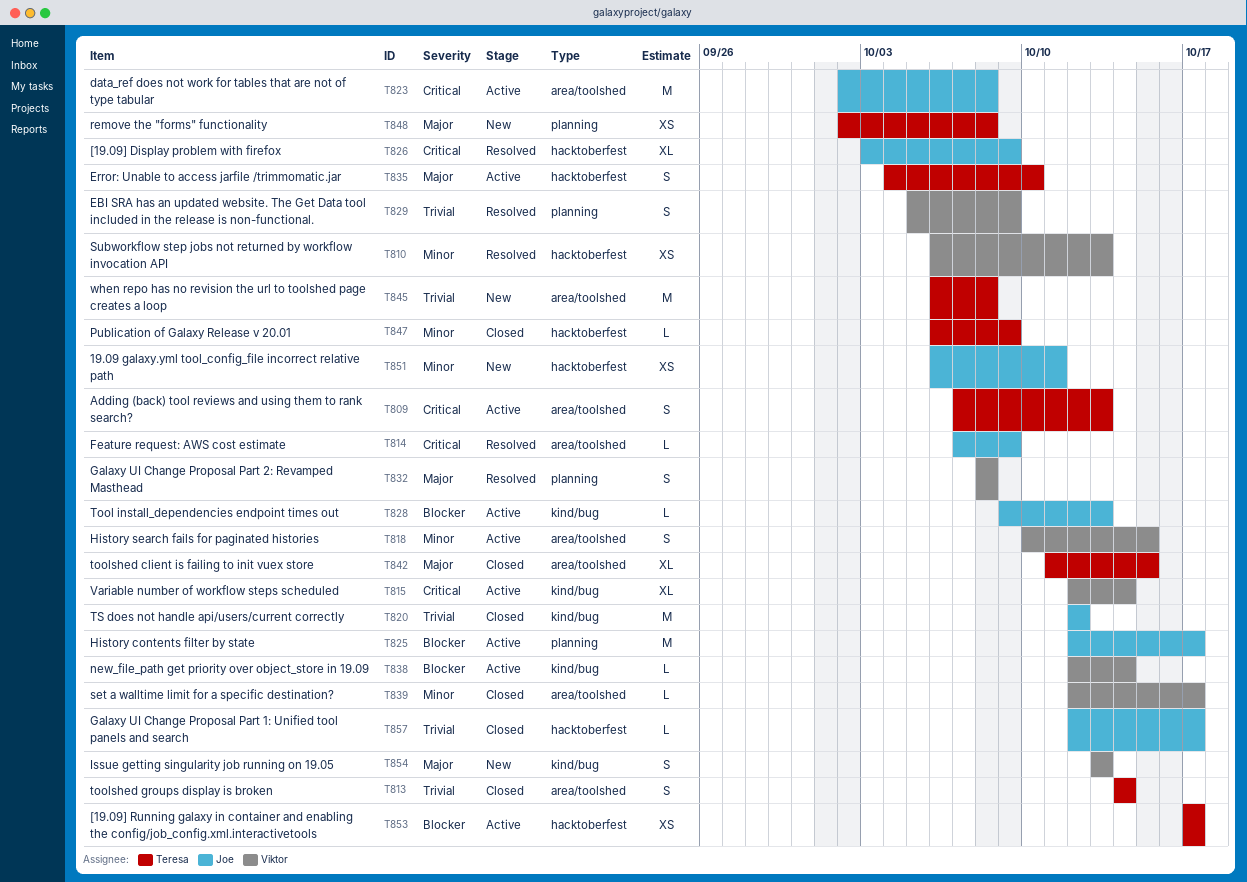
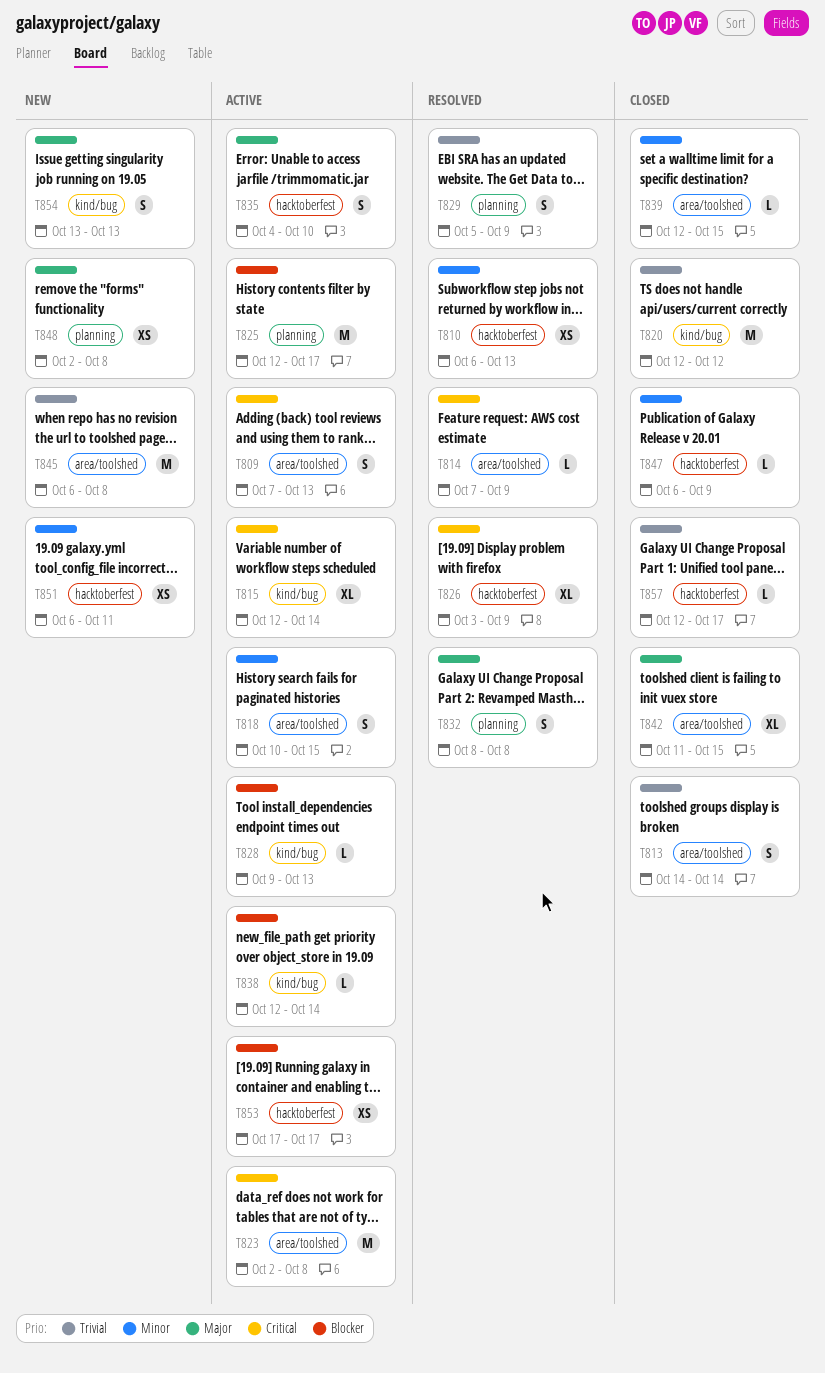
T839, due: Oct 17 -> Oct 15

